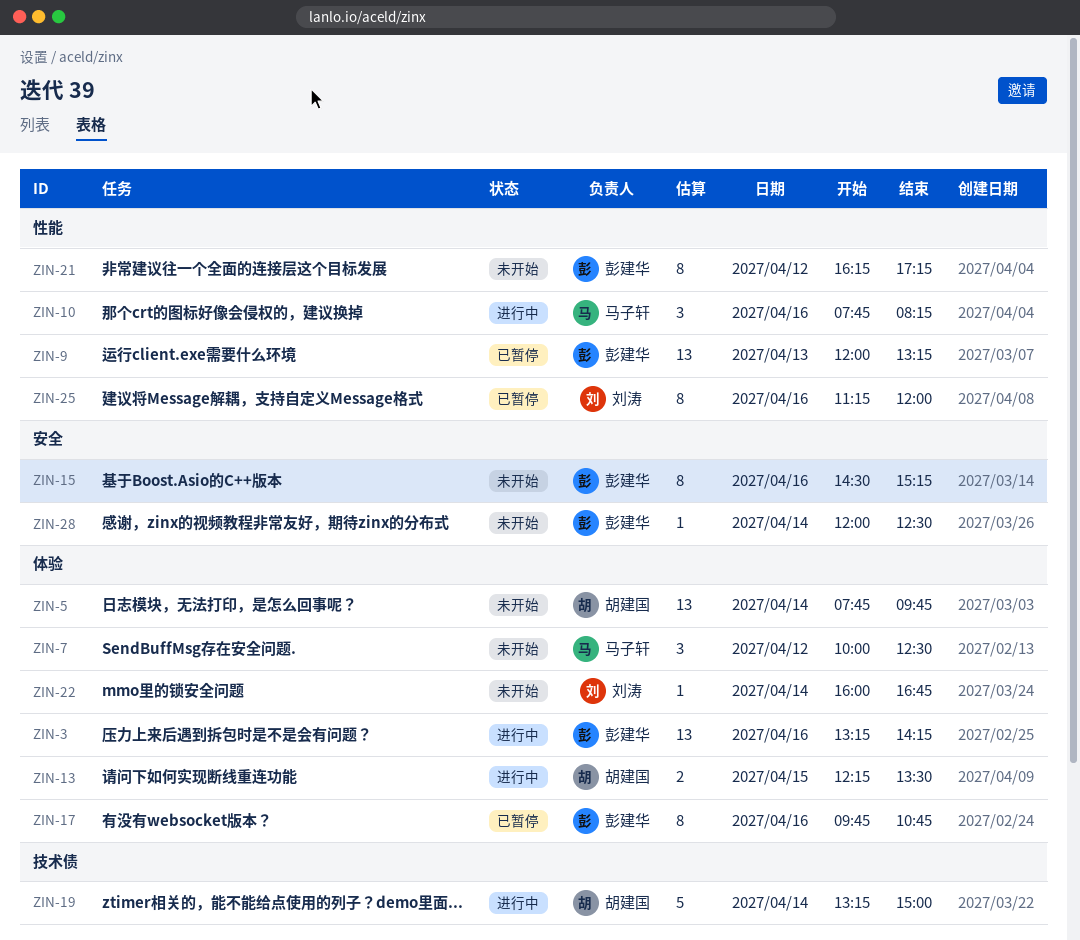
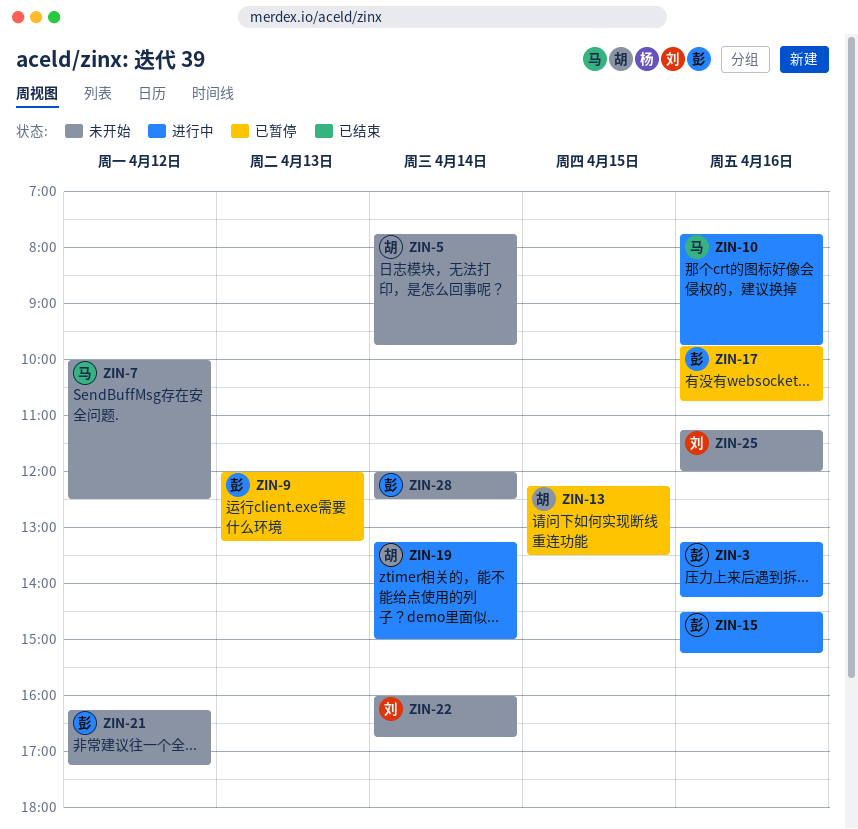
ZIN-10, ends: 08:15 -> 09:45
ZIN-13, status: 进行中 -> 已暂停
ZIN-15, status: 未开始 -> 进行中
ZIN-25, status: 已暂停 -> 未开始

